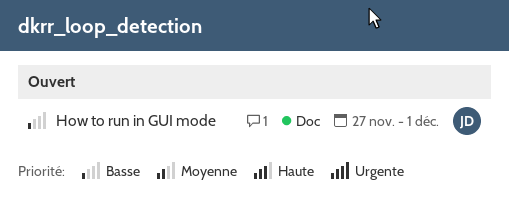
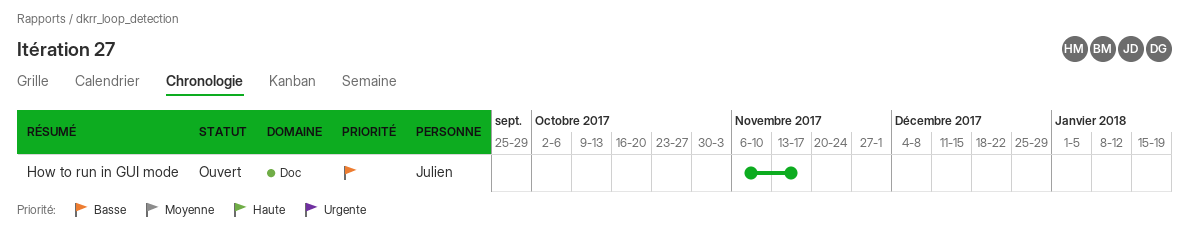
How to run in GUI mode, start: Nov 27 -> Nov 6
How to run in GUI mode, due: Dec 1 -> Nov 17

